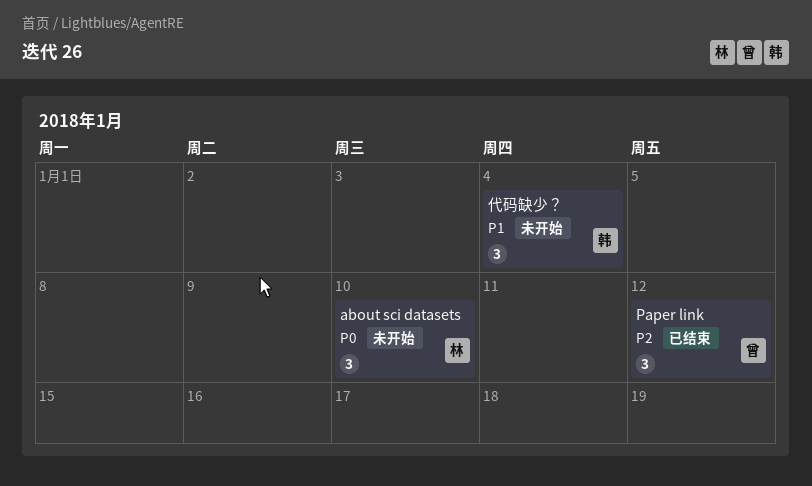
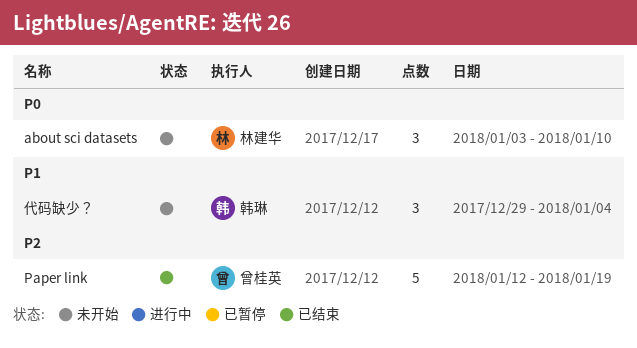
Paper link, estimate: 3 -> 5
Paper link, due: Jan 12 -> Jan 19

